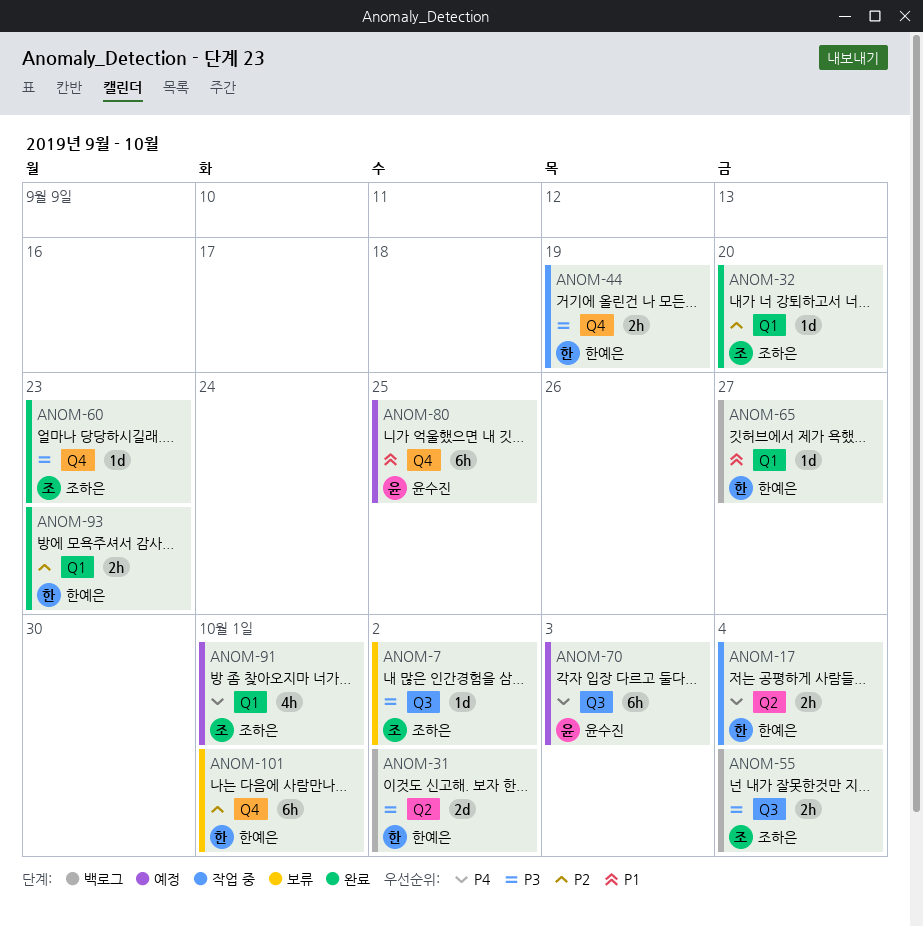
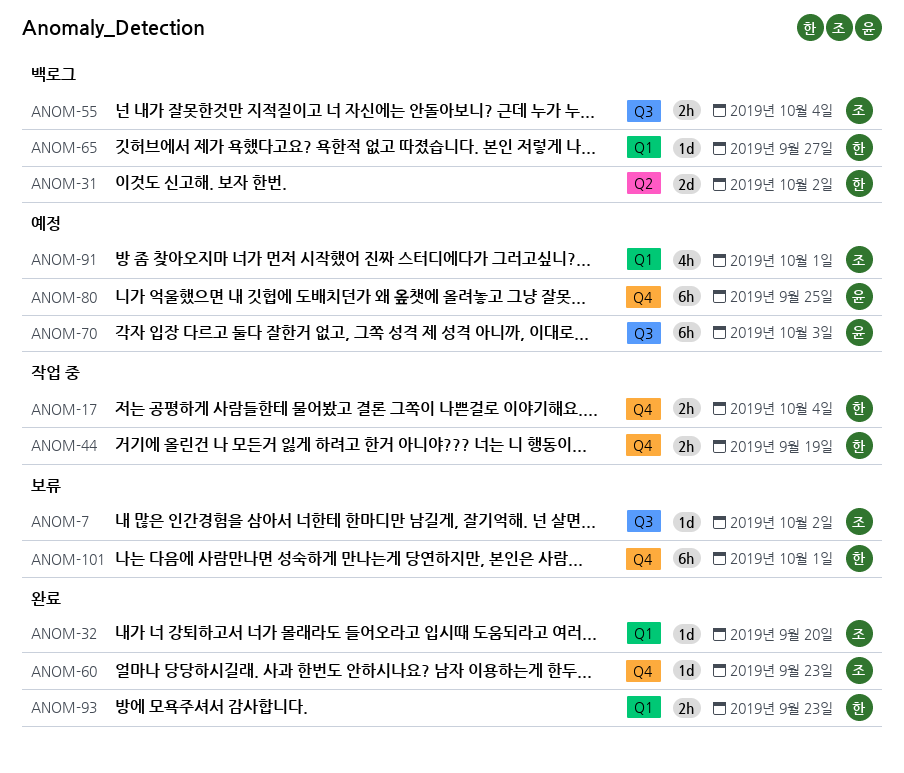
ANOM-17, label: Q2 -> Q4

